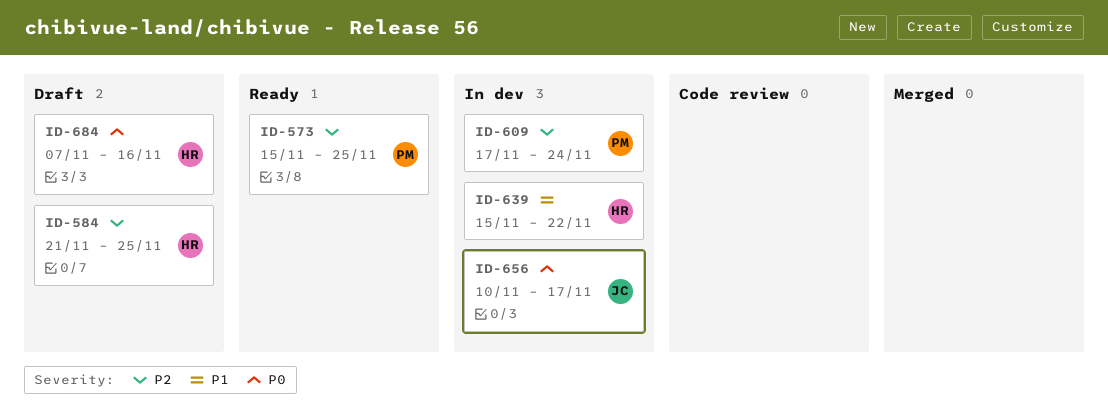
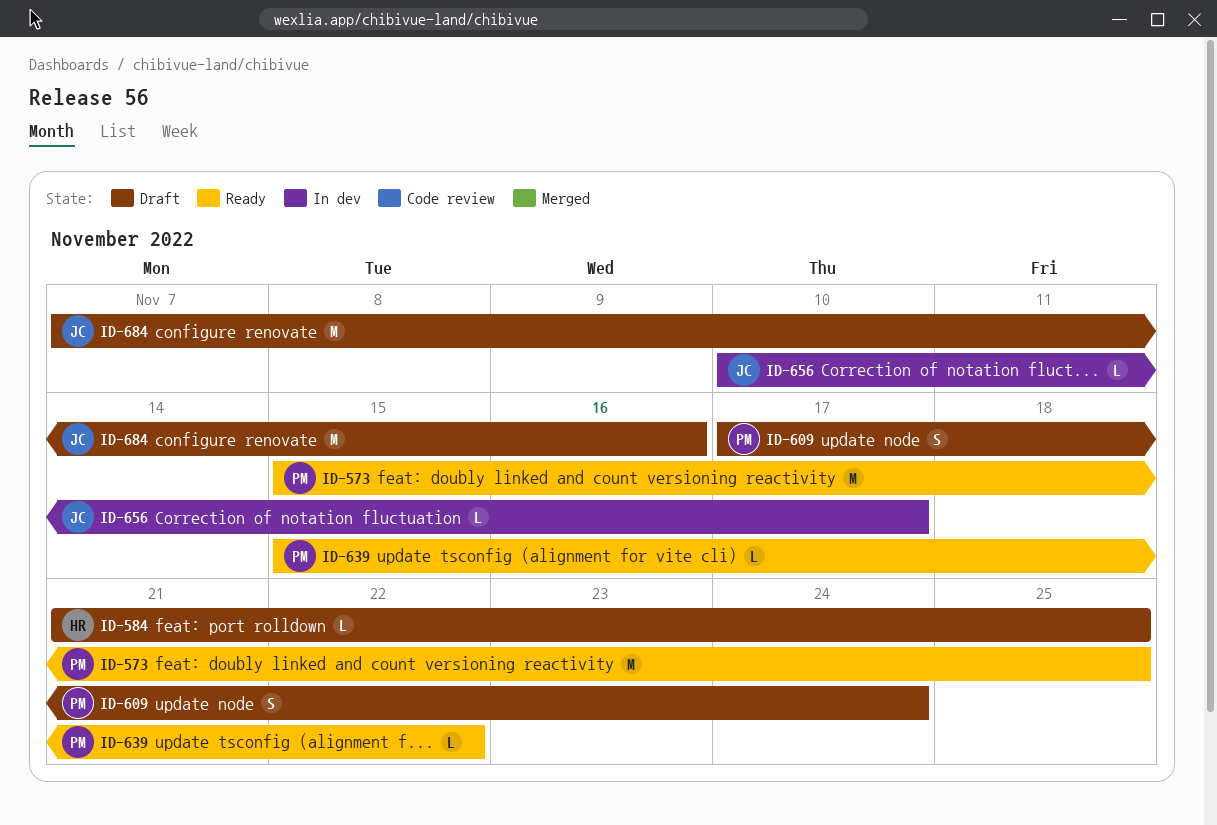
ID-609, status: In dev -> Draft
ID-639, status: In dev -> Ready
ID-639, owner: HR -> PM
ID-684, owner: HR -> JC

